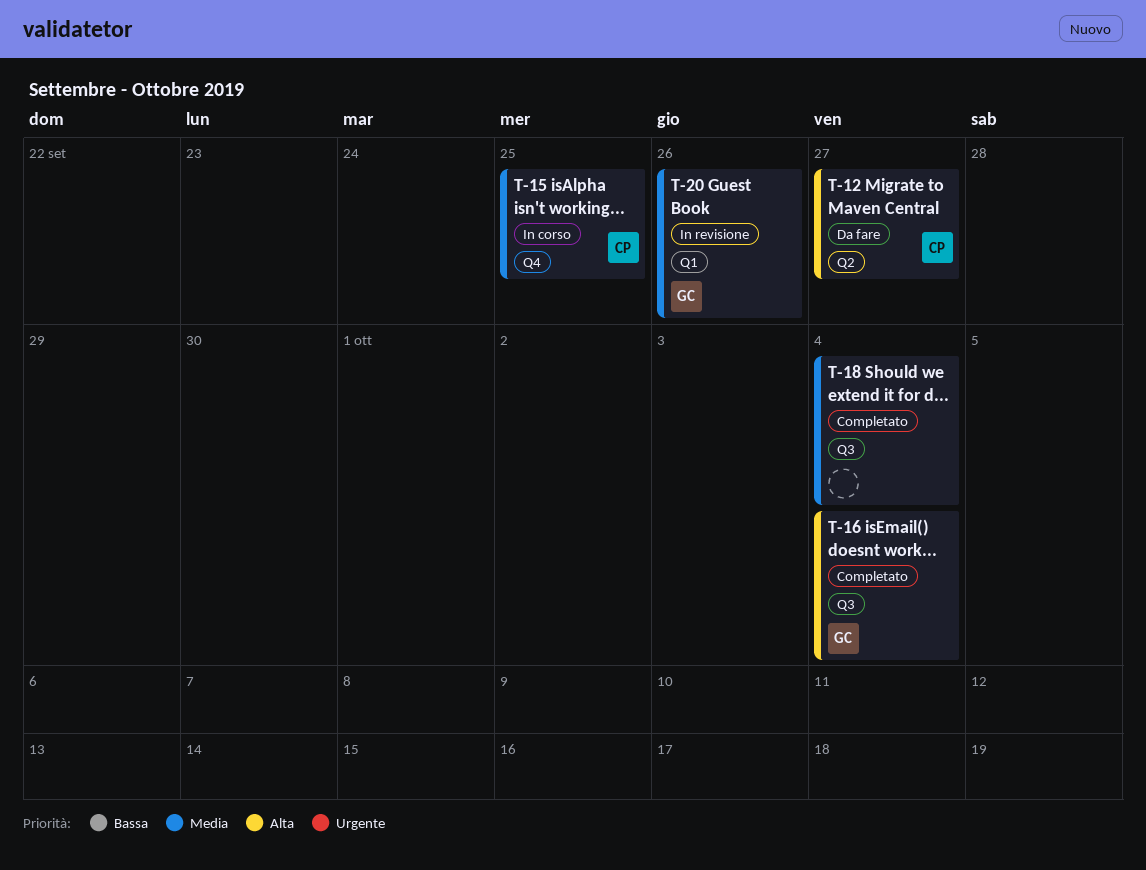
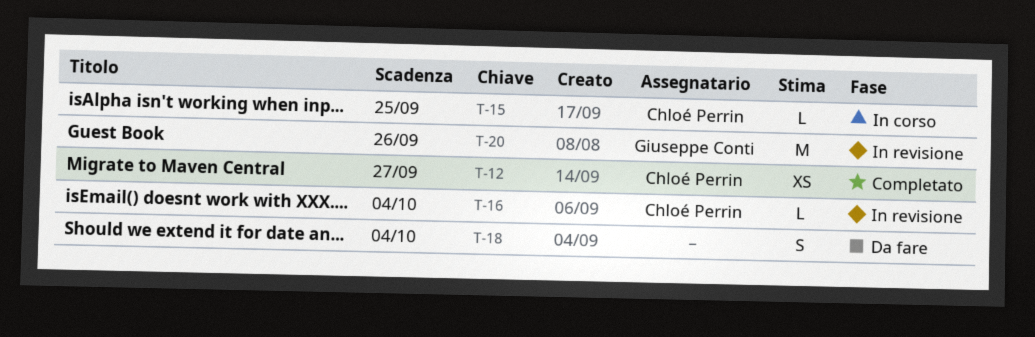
T-12, status: Da fare -> Completato
T-16, status: Completato -> In revisione
T-16, owner: Giuseppe Conti -> Chloé Perrin
T-18, status: Completato -> Da fare

